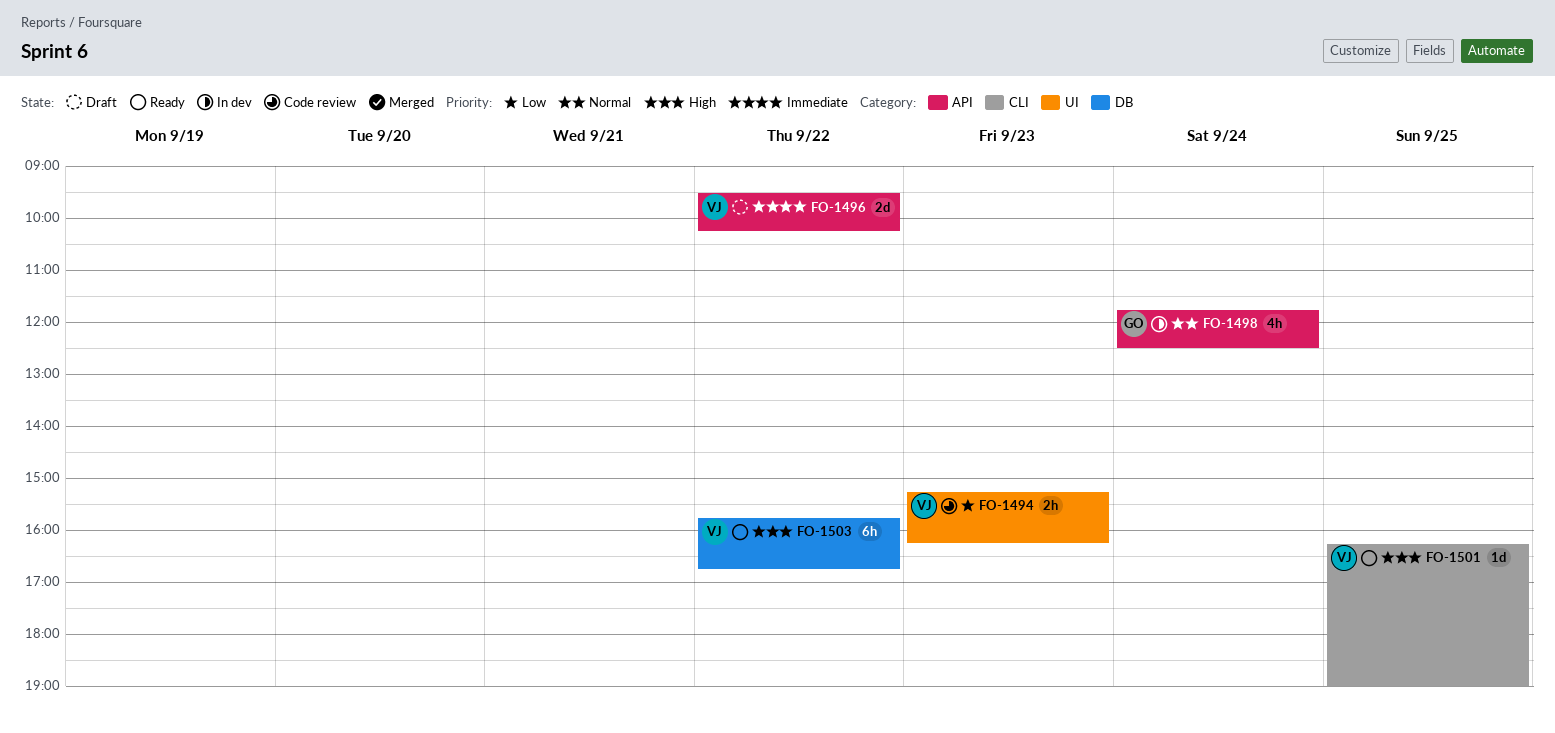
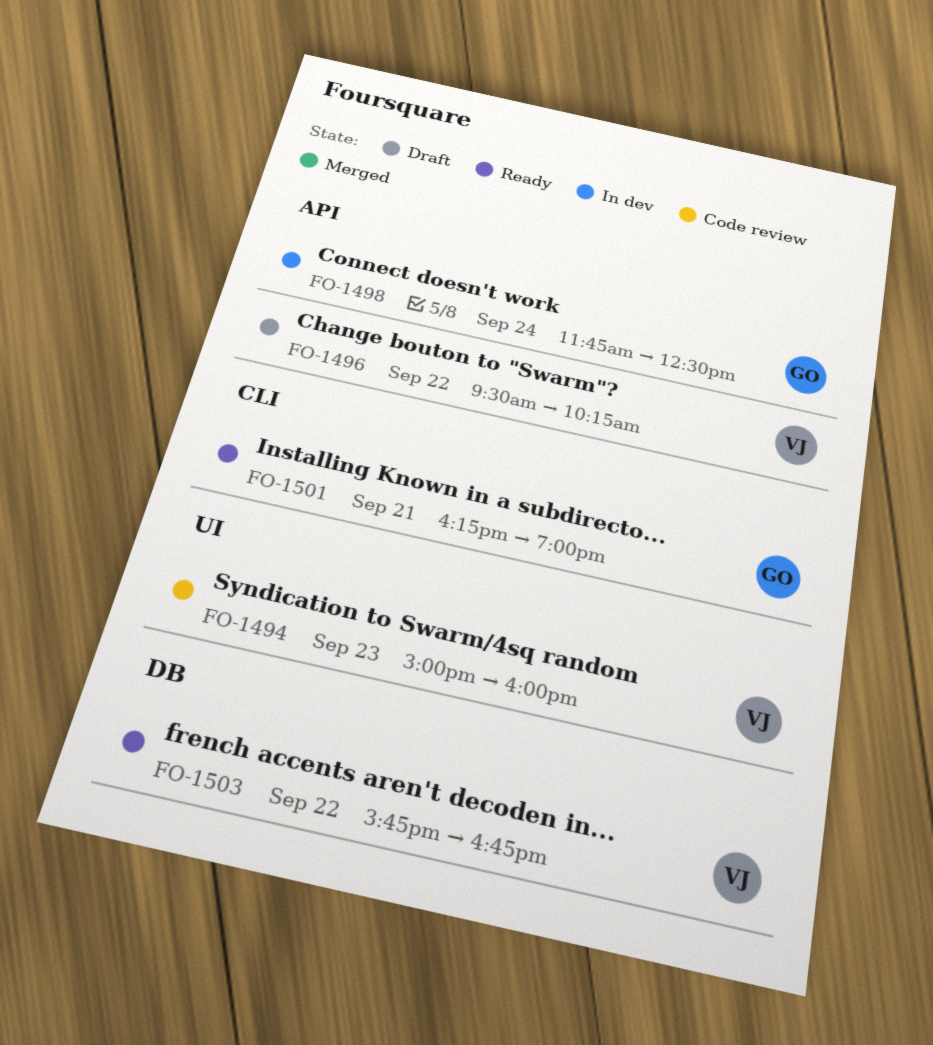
FO-1494, begins: 15:15 -> 15:00
FO-1494, ends: 16:15 -> 16:00
FO-1501, owner: VJ -> GO
FO-1501, day: Sep 25 -> Sep 21

